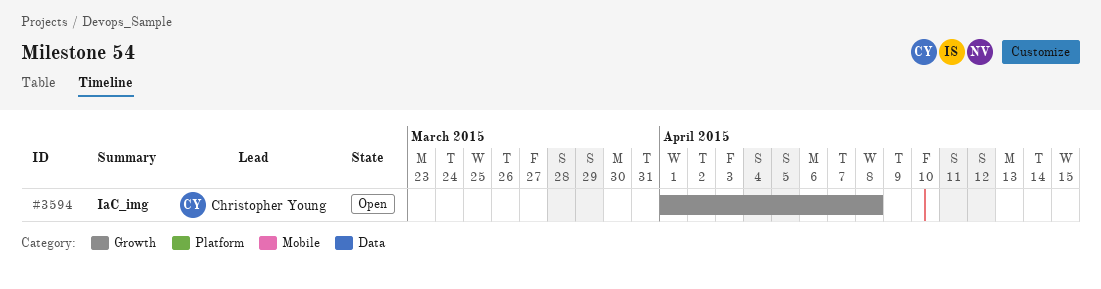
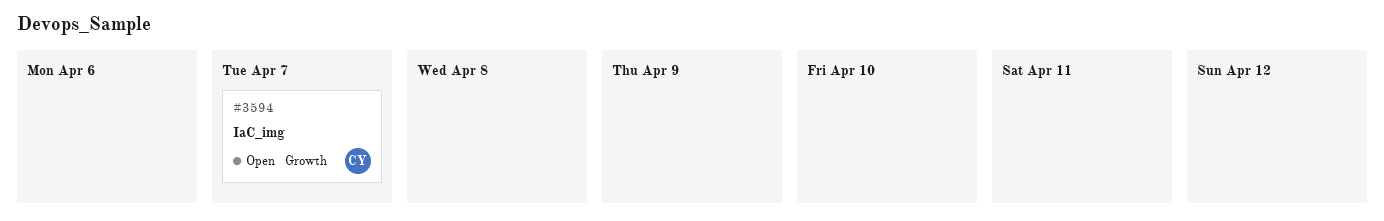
#3594, due: Apr 8 -> Apr 7

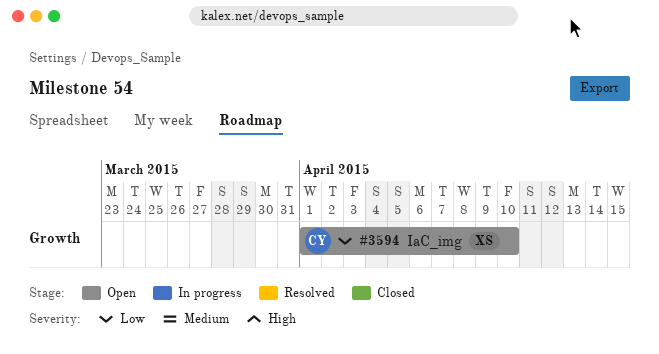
#3594, due: Apr 7 -> Apr 10

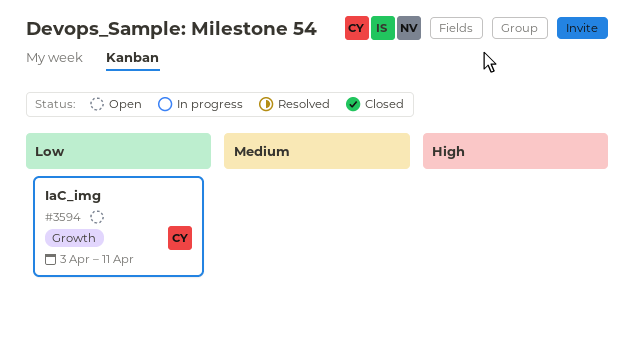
#3594, start: Apr 1 -> Apr 3
#3594, due: Apr 10 -> Apr 11

